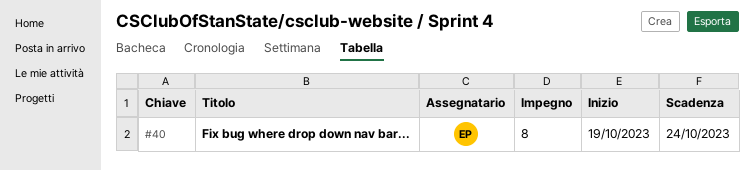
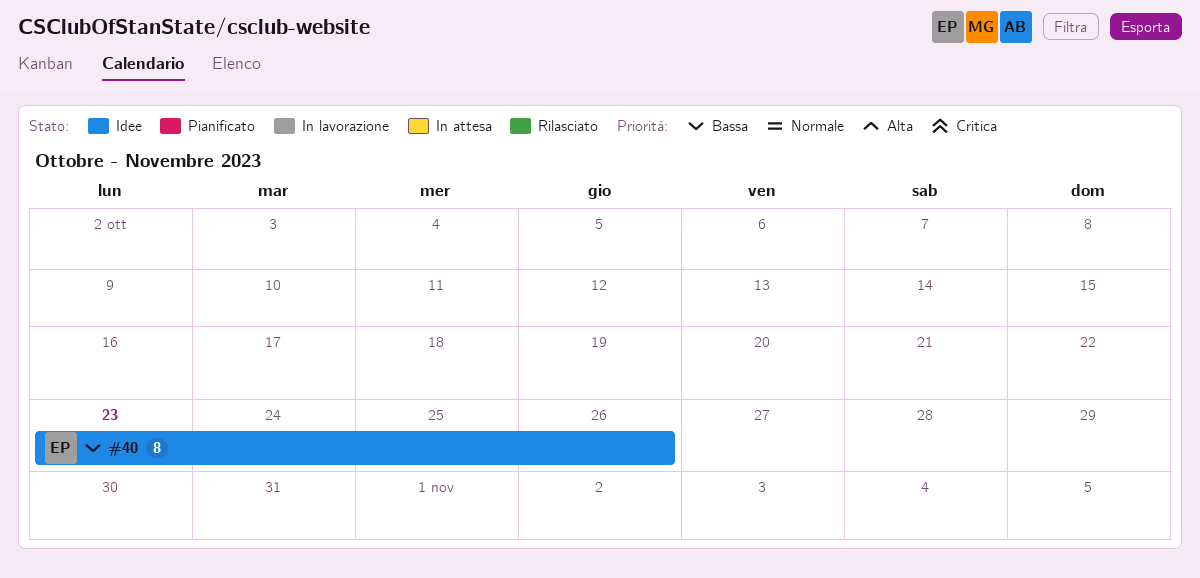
#40, start: Oct 19 -> Oct 23
#40, due: Oct 24 -> Oct 26

